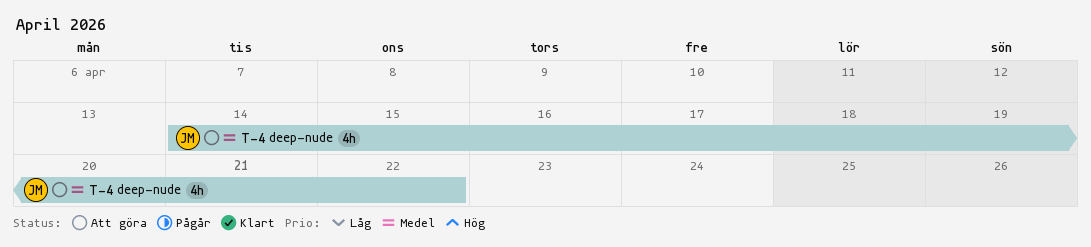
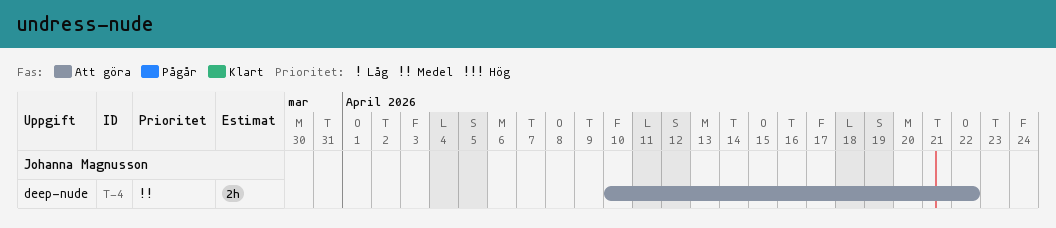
T-4, estimate: 4h -> 2h
T-4, start: Apr 14 -> Apr 10

